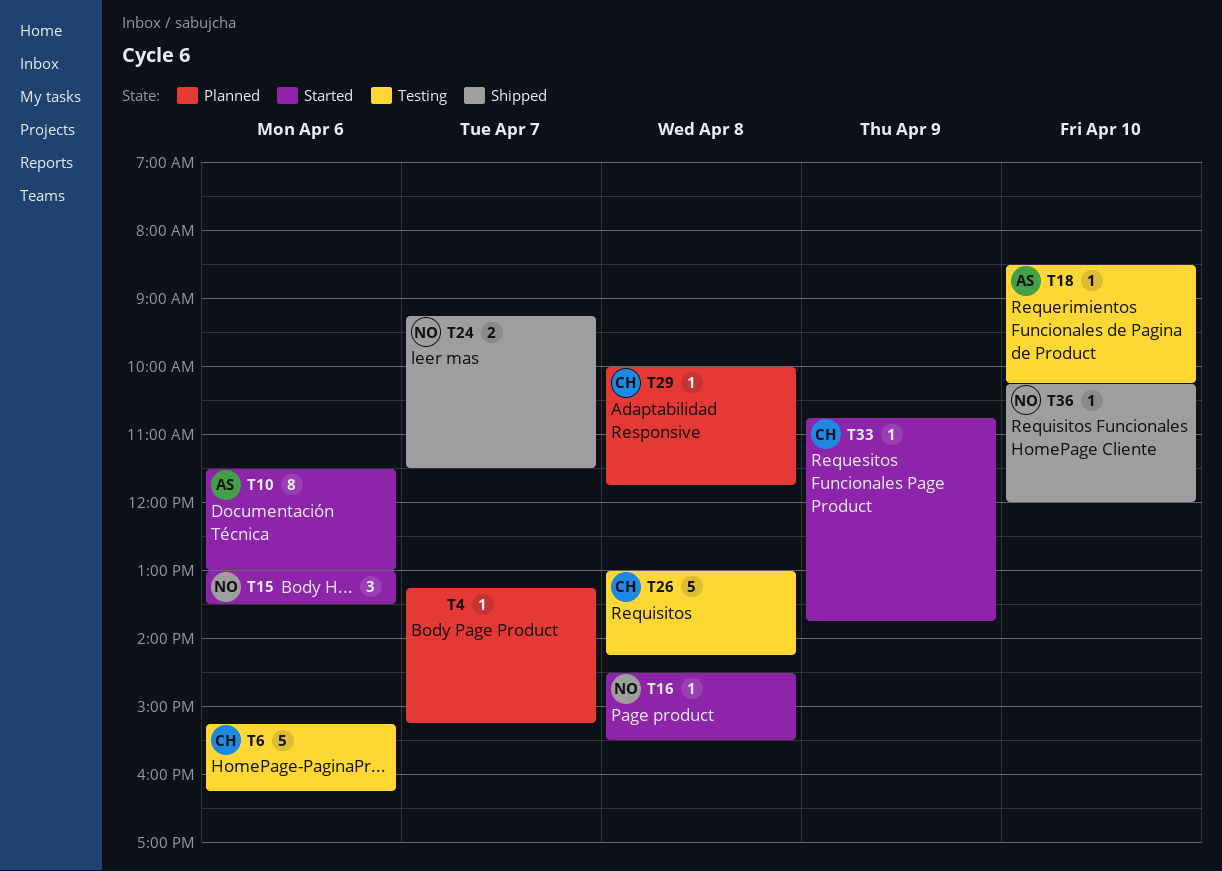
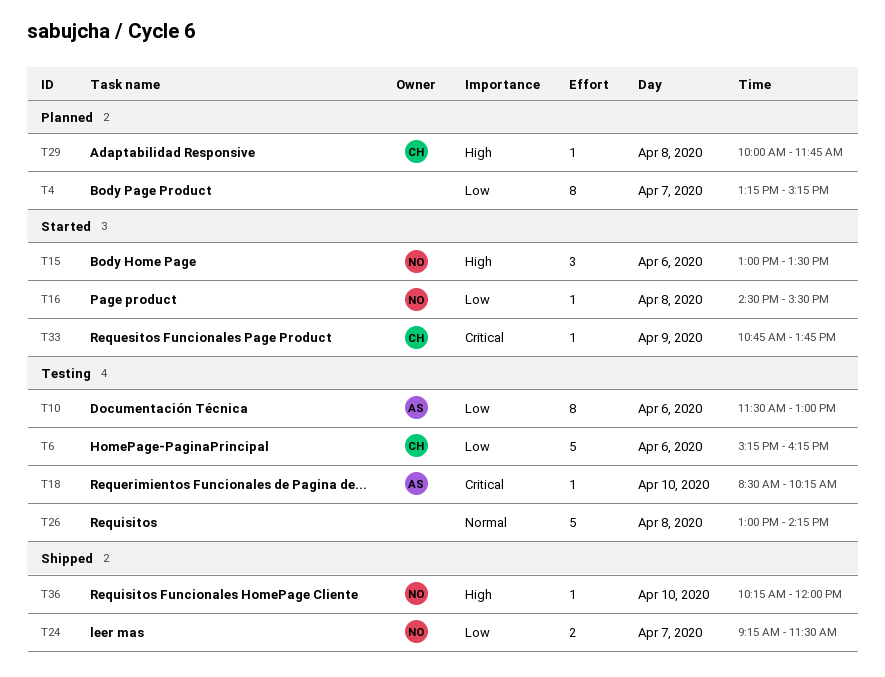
T4, estimate: 1 -> 8
T10, status: Started -> Testing
T26, owner: CH -> none

